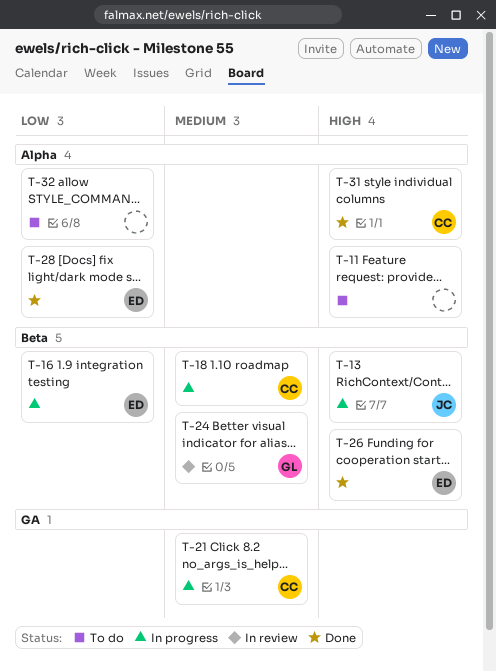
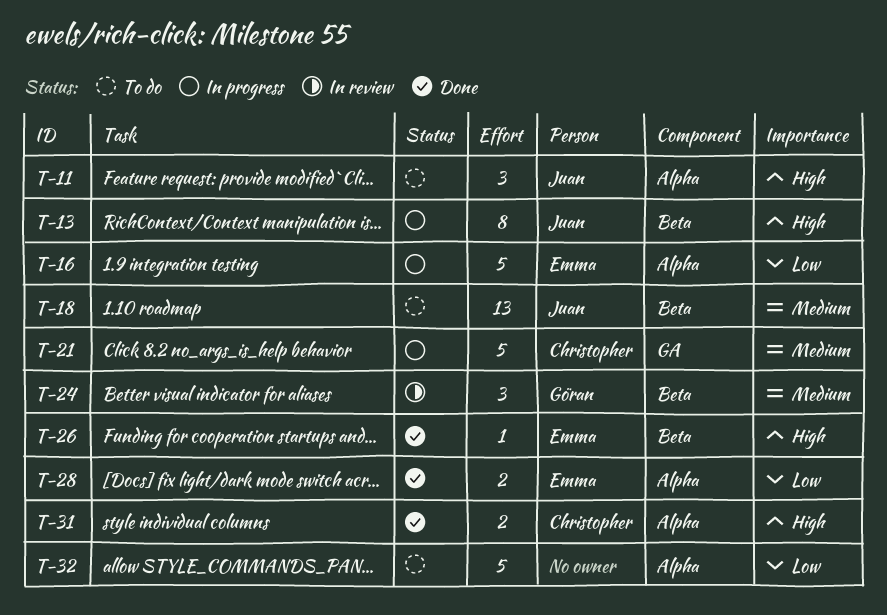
T-11, owner: none -> Juan
T-16, label: Beta -> Alpha
T-18, status: In progress -> To do
T-18, owner: Christopher -> Juan

